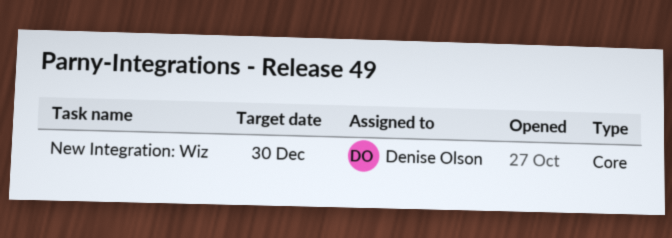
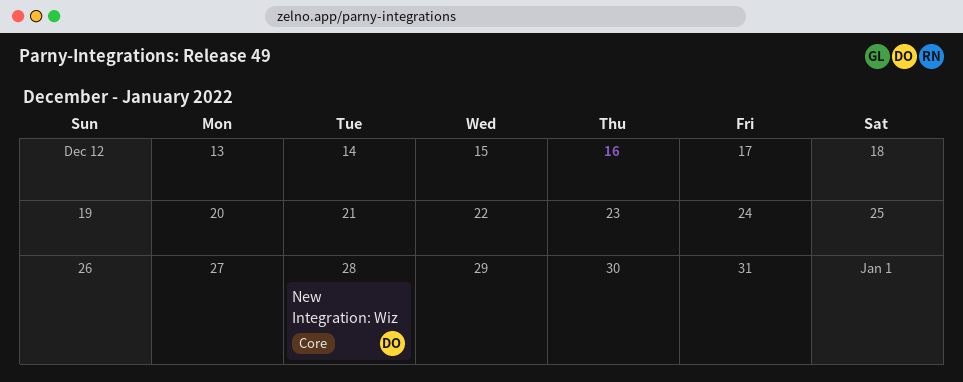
New Integration: Wiz, due: Dec 30 -> Dec 28

